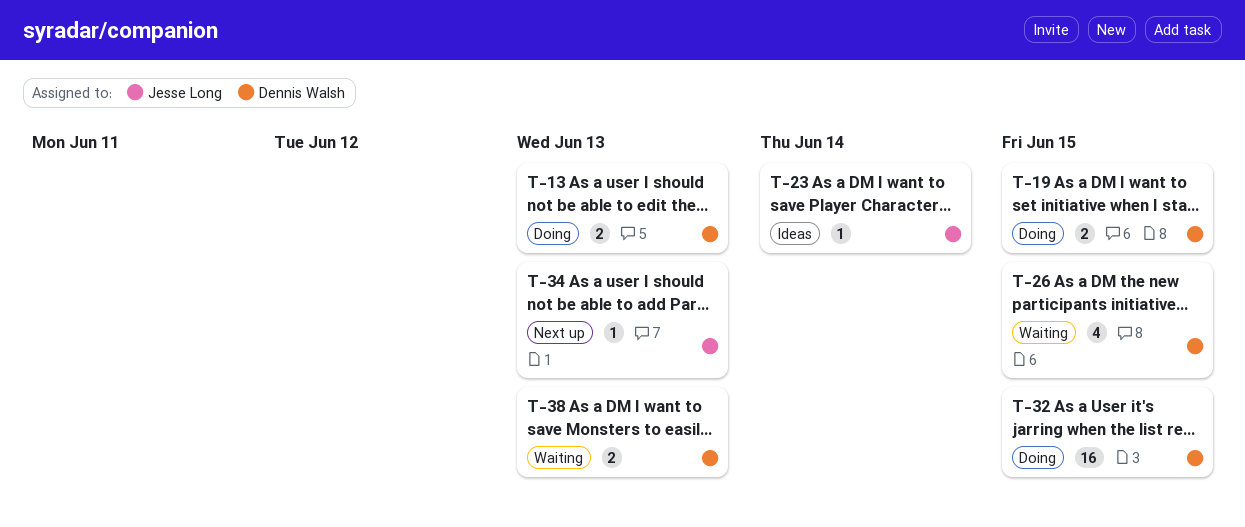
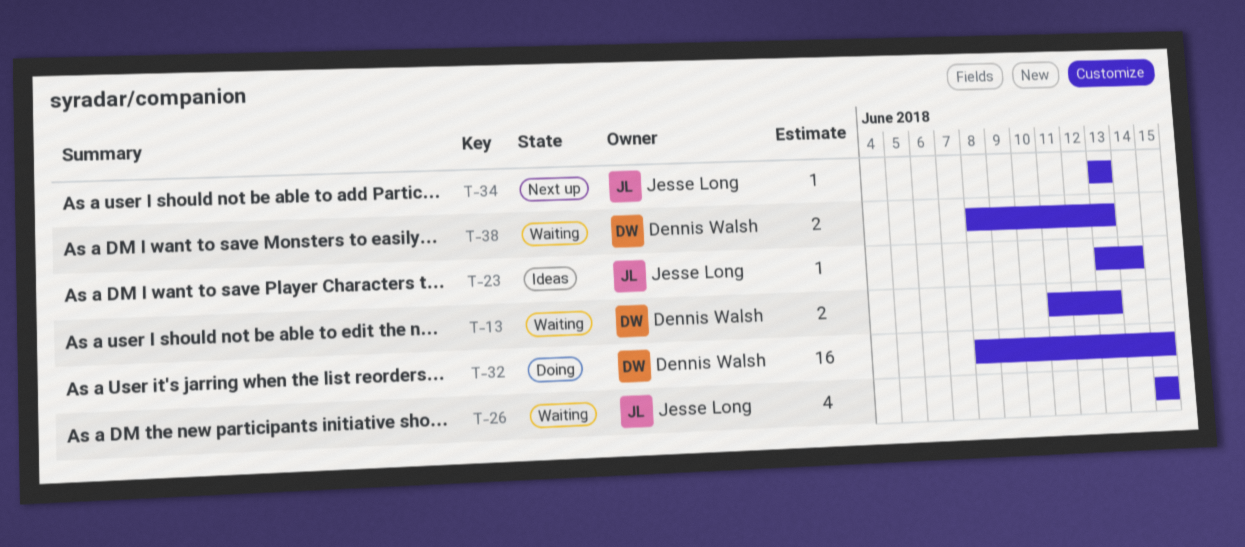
T-13, status: Doing -> Waiting
T-19: present -> none
T-26, owner: Dennis Walsh -> Jesse Long

